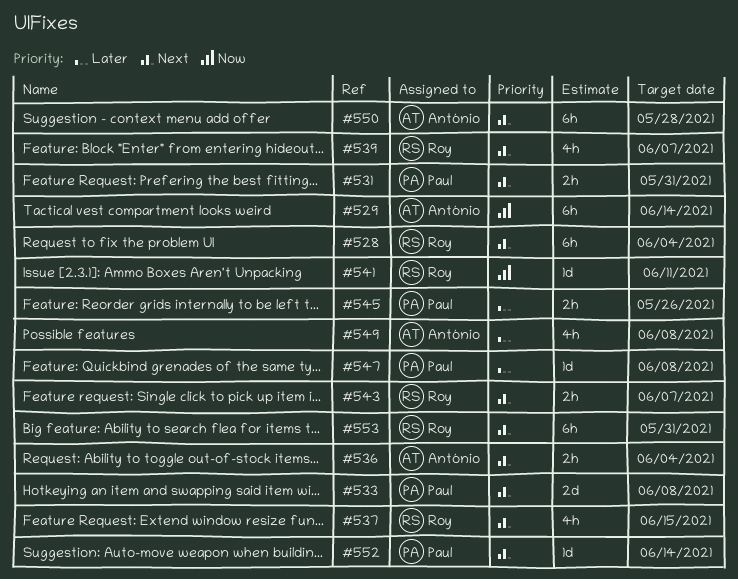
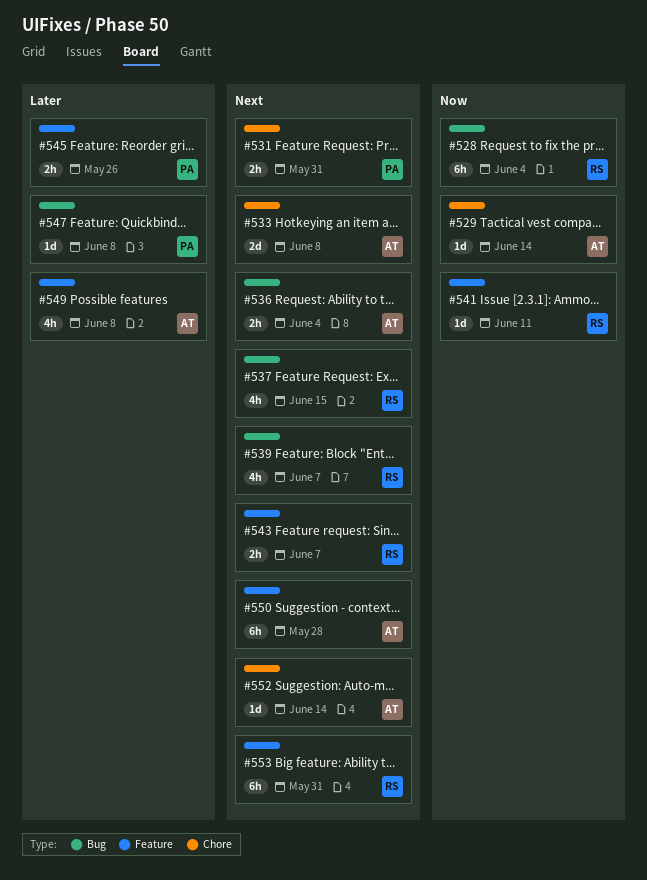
#528, priority: Next -> Now
#529, estimate: 6h -> 1d
#533, owner: Paul -> António
#552, owner: Paul -> António

